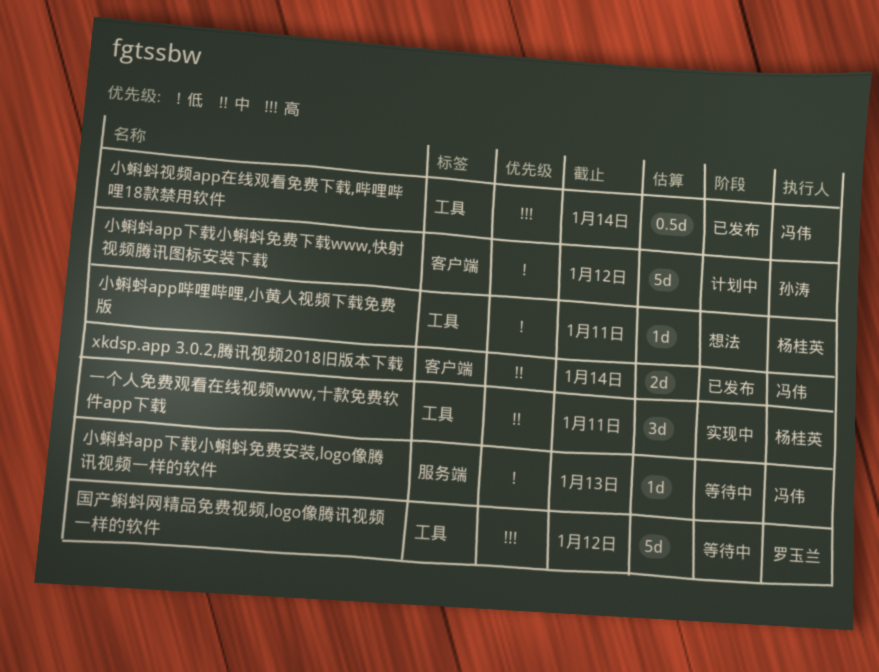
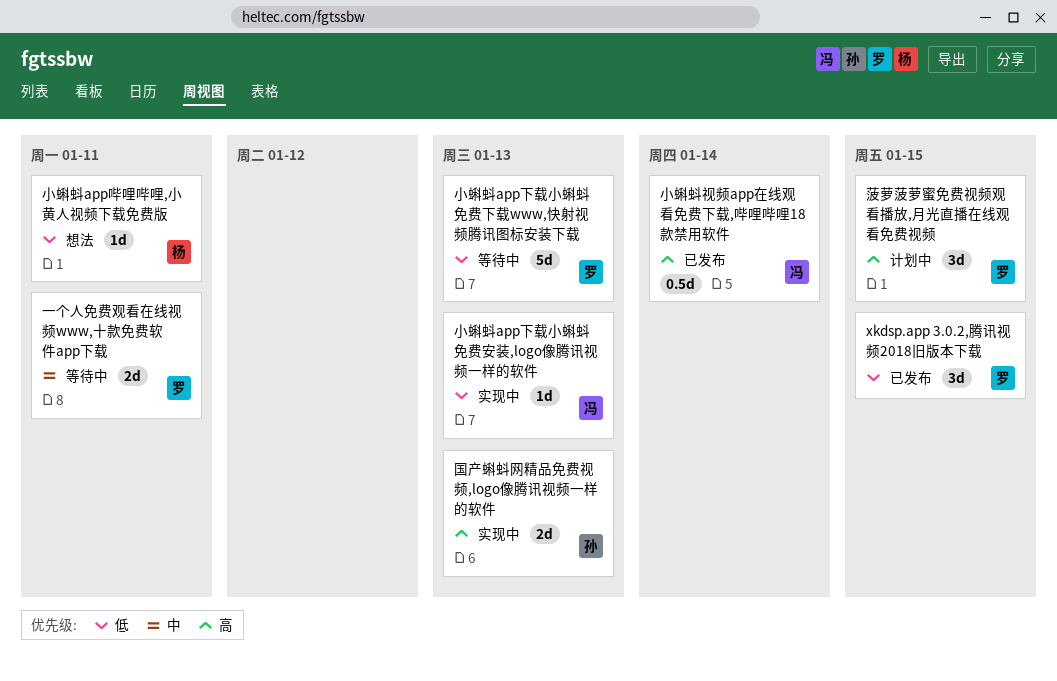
xkdsp.app 3.0.2,腾讯视频2018旧版本下载, owner: 冯伟 -> 罗玉兰
xkdsp.app 3.0.2,腾讯视频2018旧版本下载, priority: 中 -> 低
xkdsp.app 3.0.2,腾讯视频2018旧版本下载, estimate: 2d -> 3d
xkdsp.app 3.0.2,腾讯视频2018旧版本下载, due: Jan 14 -> Jan 15
一个人免费观看在线视频www,十款免费软件app下载, status: 实现中 -> 等待中
一个人免费观看在线视频www,十款免费软件app下载, owner: 杨桂英 -> 罗玉兰
一个人免费观看在线视频www,十款免费软件app下载, estimate: 3d -> 2d
国产蝌蚪网精品免费视频,logo像腾讯视频一样的软件, status: 等待中 -> 实现中
国产蝌蚪网精品免费视频,logo像腾讯视频一样的软件, owner: 罗玉兰 -> 孙涛
国产蝌蚪网精品免费视频,logo像腾讯视频一样的软件, estimate: 5d -> 2d
国产蝌蚪网精品免费视频,logo像腾讯视频一样的软件, due: Jan 12 -> Jan 13
小蝌蚪app下载小蝌蚪免费下载www,快射视频腾讯图标安装下载, status: 计划中 -> 等待中
小蝌蚪app下载小蝌蚪免费下载www,快射视频腾讯图标安装下载, owner: 孙涛 -> 罗玉兰
小蝌蚪app下载小蝌蚪免费下载www,快射视频腾讯图标安装下载, due: Jan 12 -> Jan 13
小蝌蚪app下载小蝌蚪免费安装,logo像腾讯视频一样的软件, status: 等待中 -> 实现中
菠萝菠萝蜜免费视频观看播放,月光直播在线观看免费视频: none -> present

